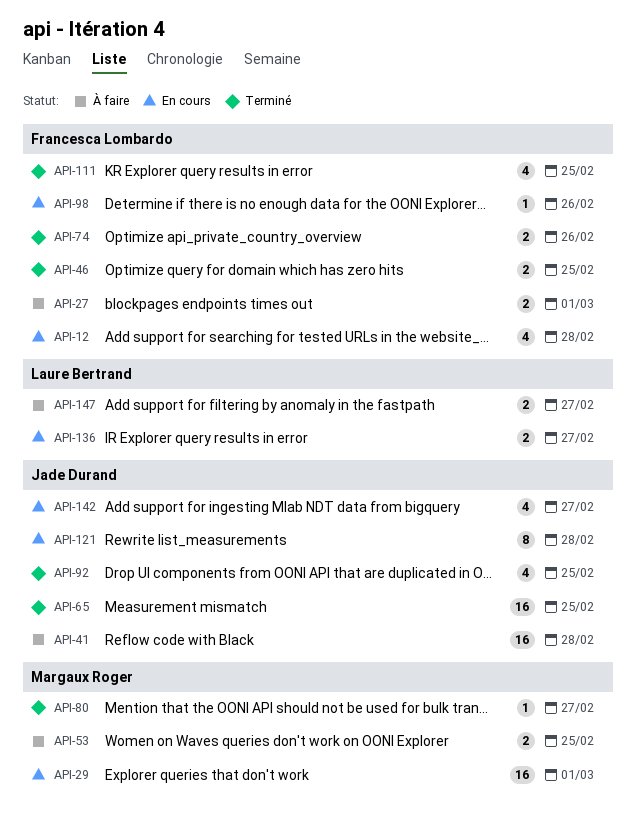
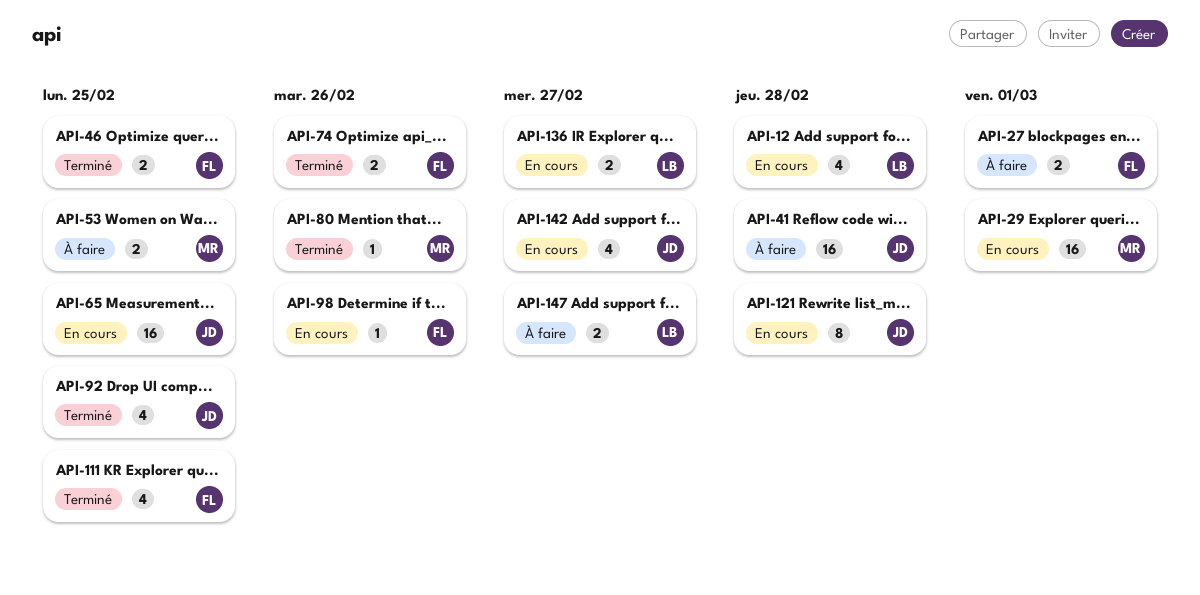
API-12, owner: Francesca Lombardo -> Laure Bertrand
API-65, status: Terminé -> En cours
API-80, due: Feb 27 -> Feb 26

